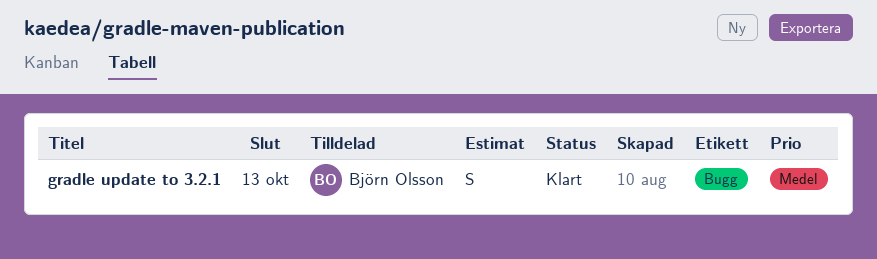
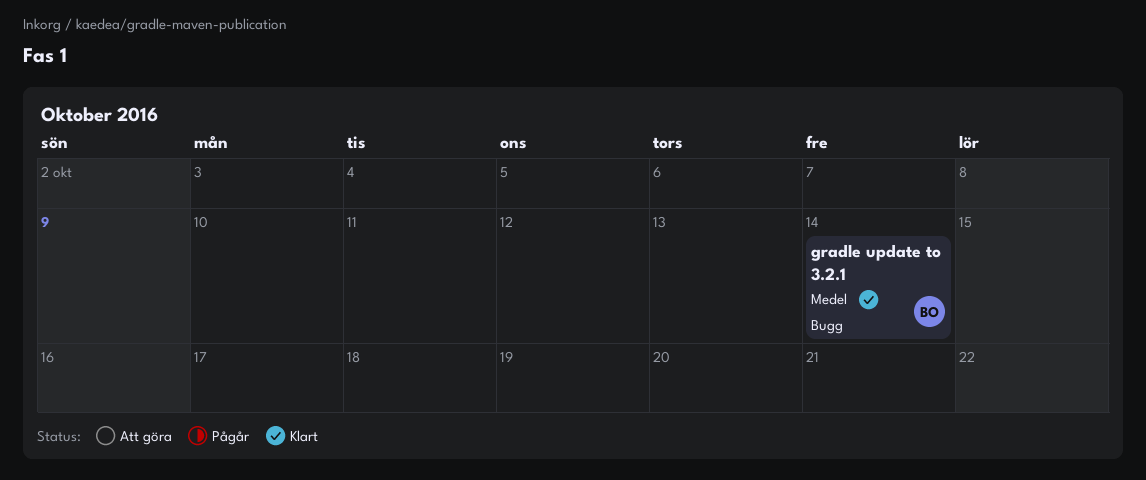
gradle update to 3.2.1, due: Oct 13 -> Oct 14

